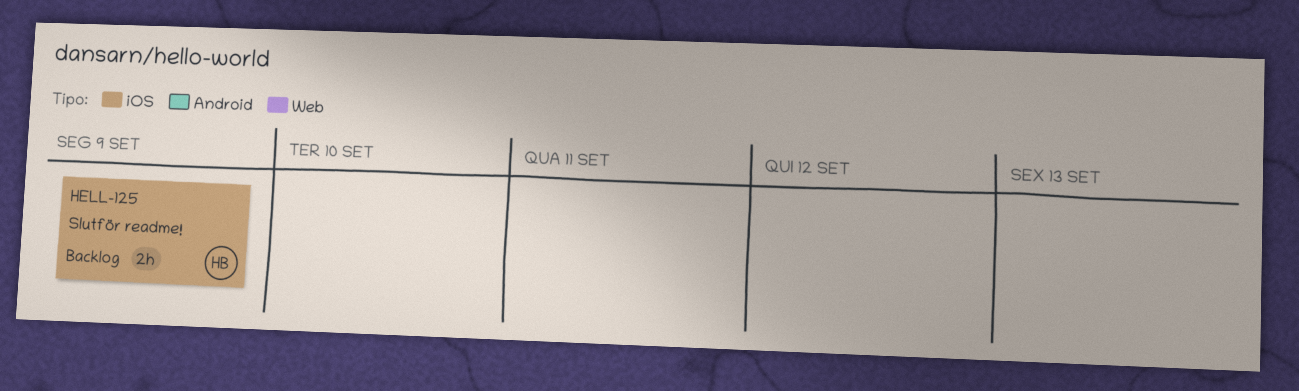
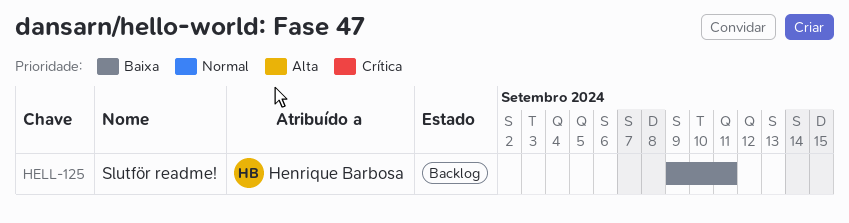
HELL-125, due: Sep 9 -> Sep 11

